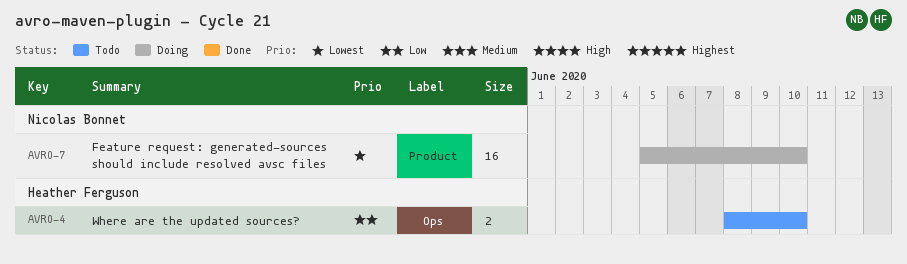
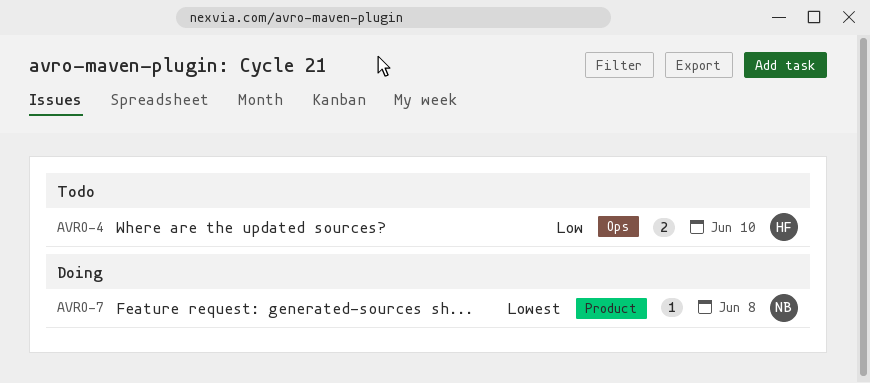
AVRO-7, estimate: 16 -> 1
AVRO-7, due: Jun 10 -> Jun 8

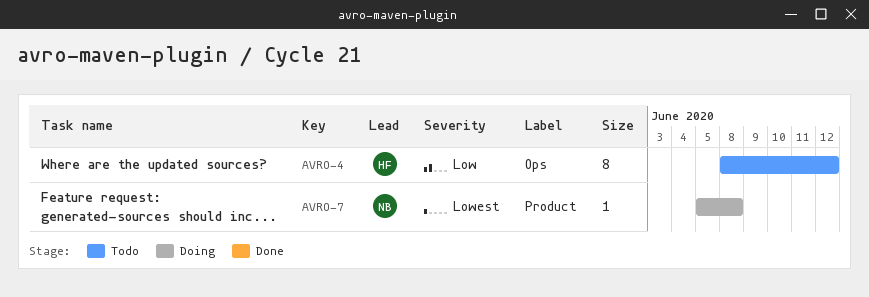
AVRO-4, estimate: 2 -> 8
AVRO-4, due: Jun 10 -> Jun 12

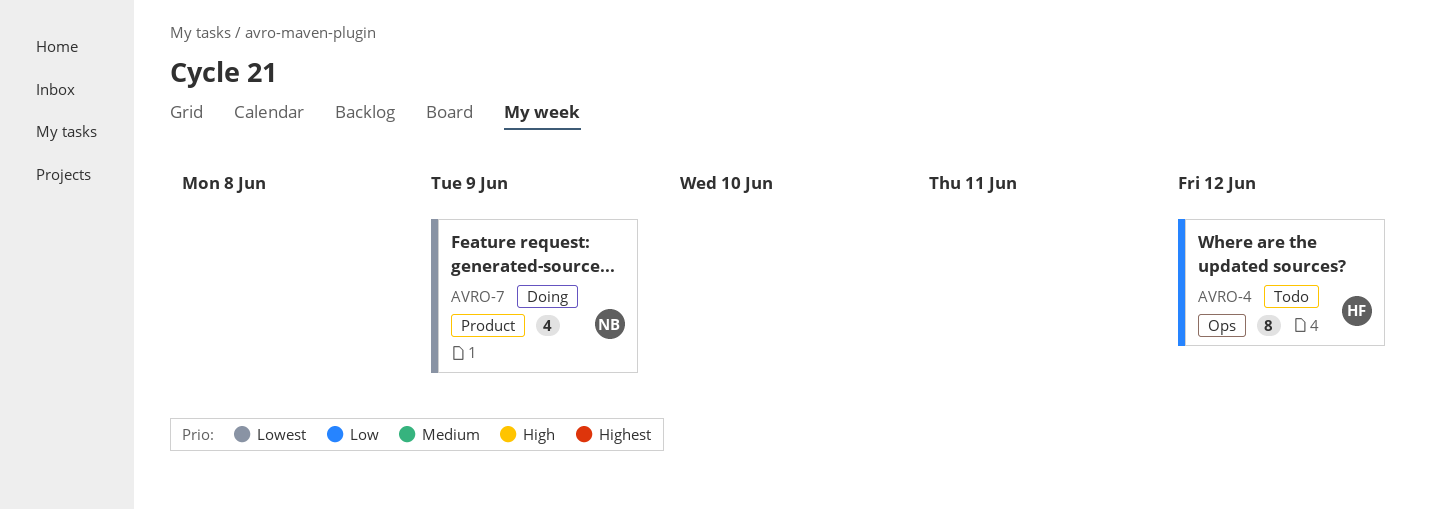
AVRO-7, estimate: 1 -> 4
AVRO-7, due: Jun 8 -> Jun 9

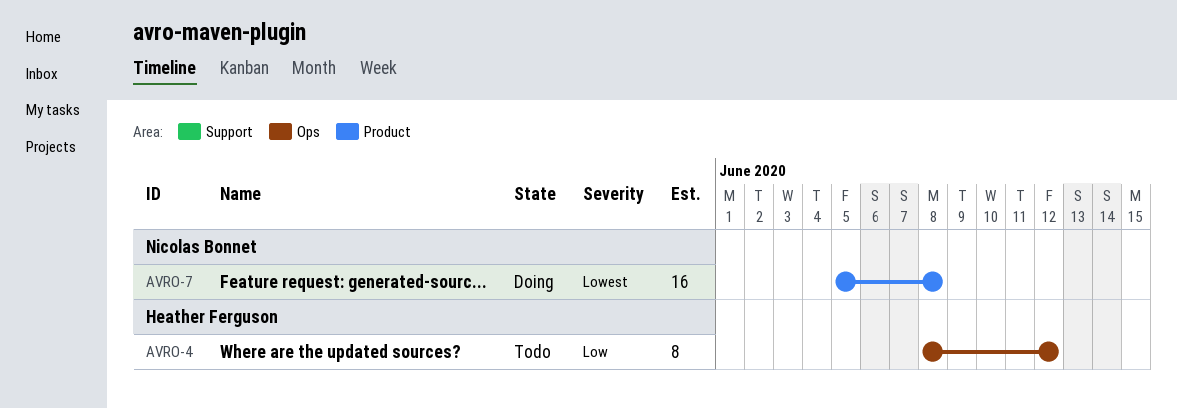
AVRO-7, estimate: 4 -> 16
AVRO-7, due: Jun 9 -> Jun 8

